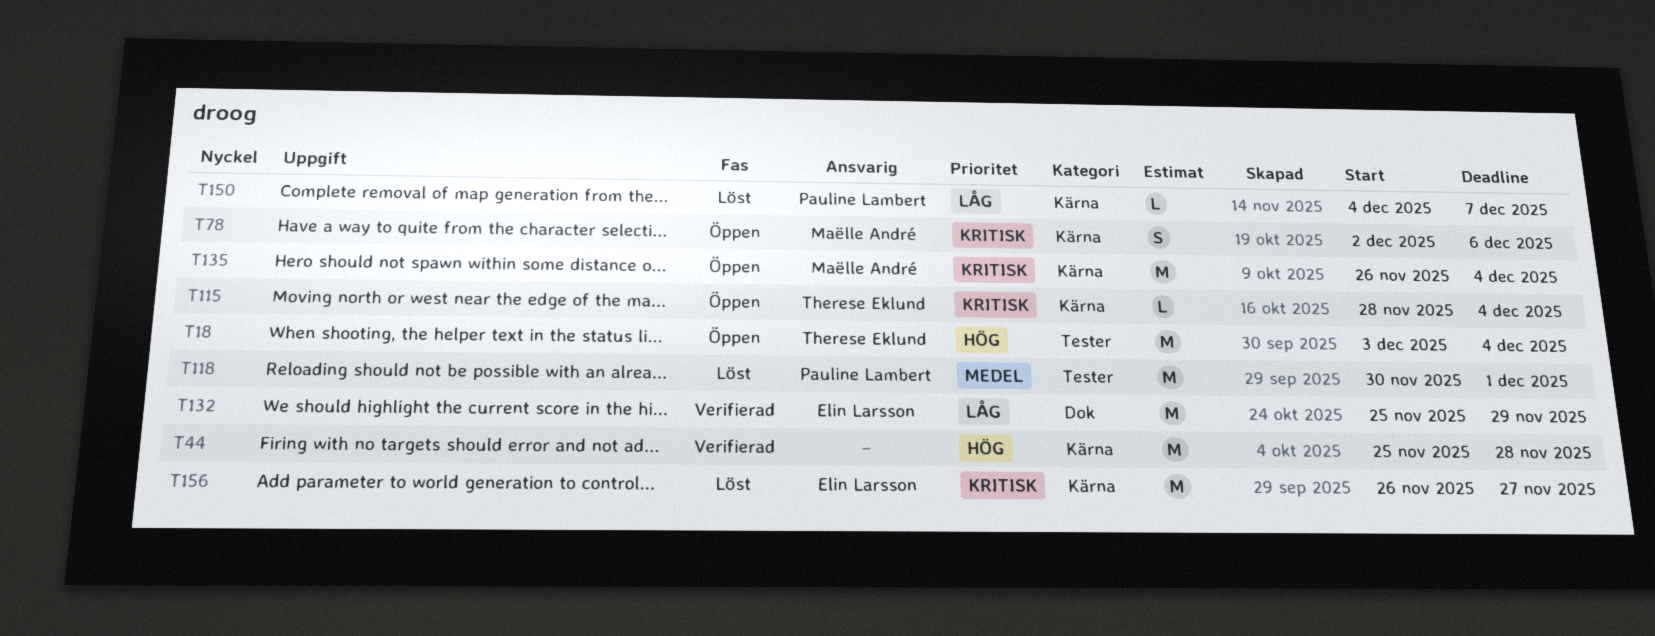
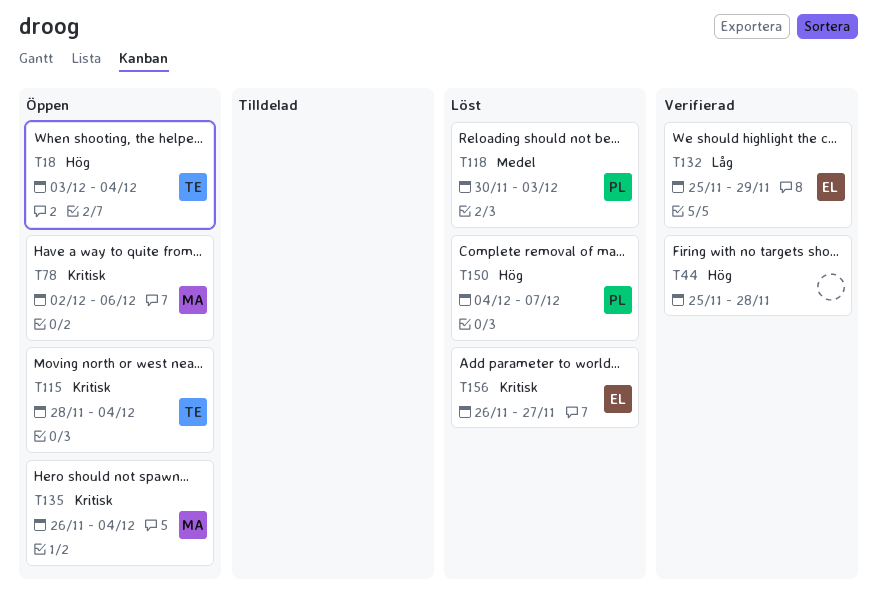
T118, due: Dec 1 -> Dec 3
T150, priority: Låg -> Hög

